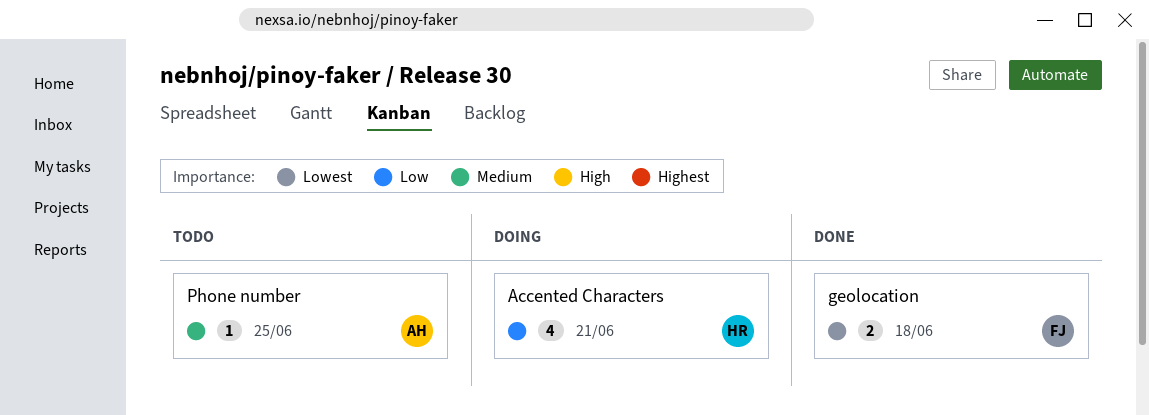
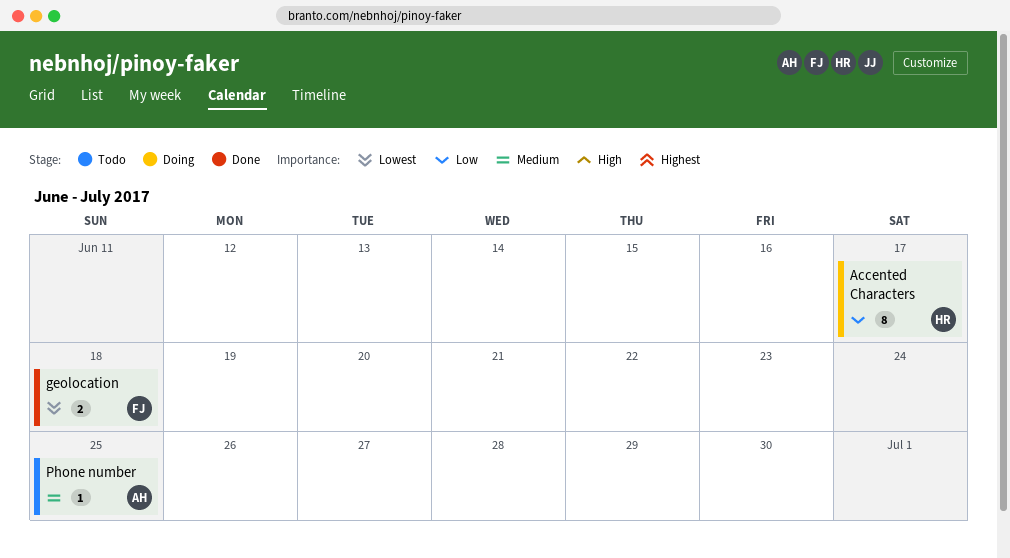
Accented Characters, estimate: 4 -> 8
Accented Characters, due: Jun 21 -> Jun 17

